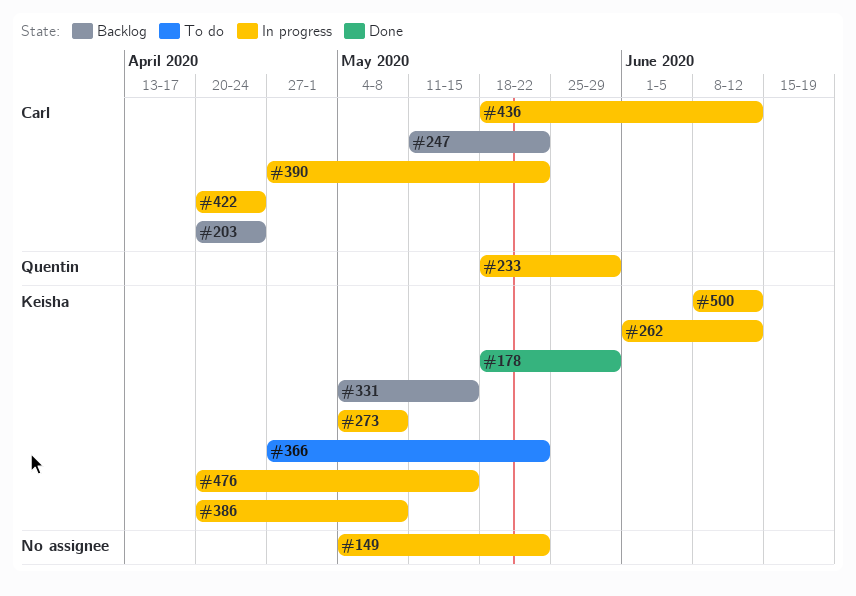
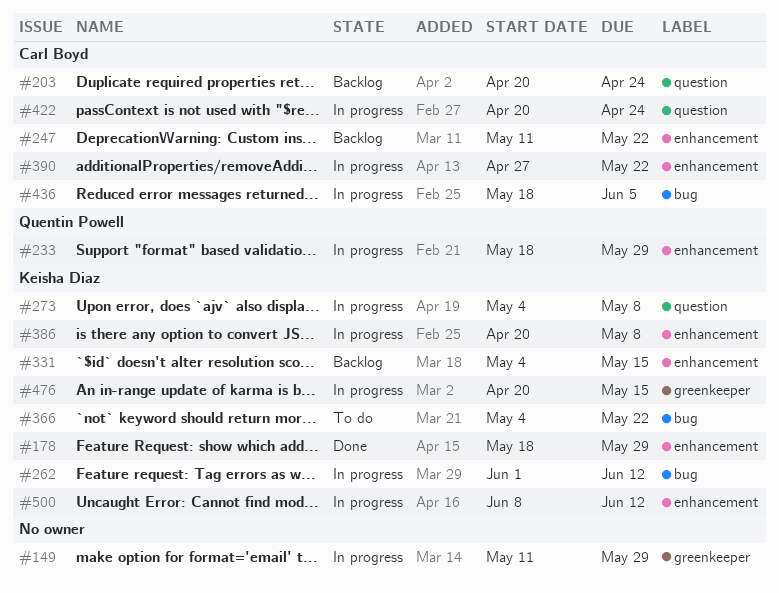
#149, start: May 4 -> May 11
#149, due: May 22 -> May 29
#366, start: Apr 27 -> May 4
#436, due: Jun 12 -> Jun 5

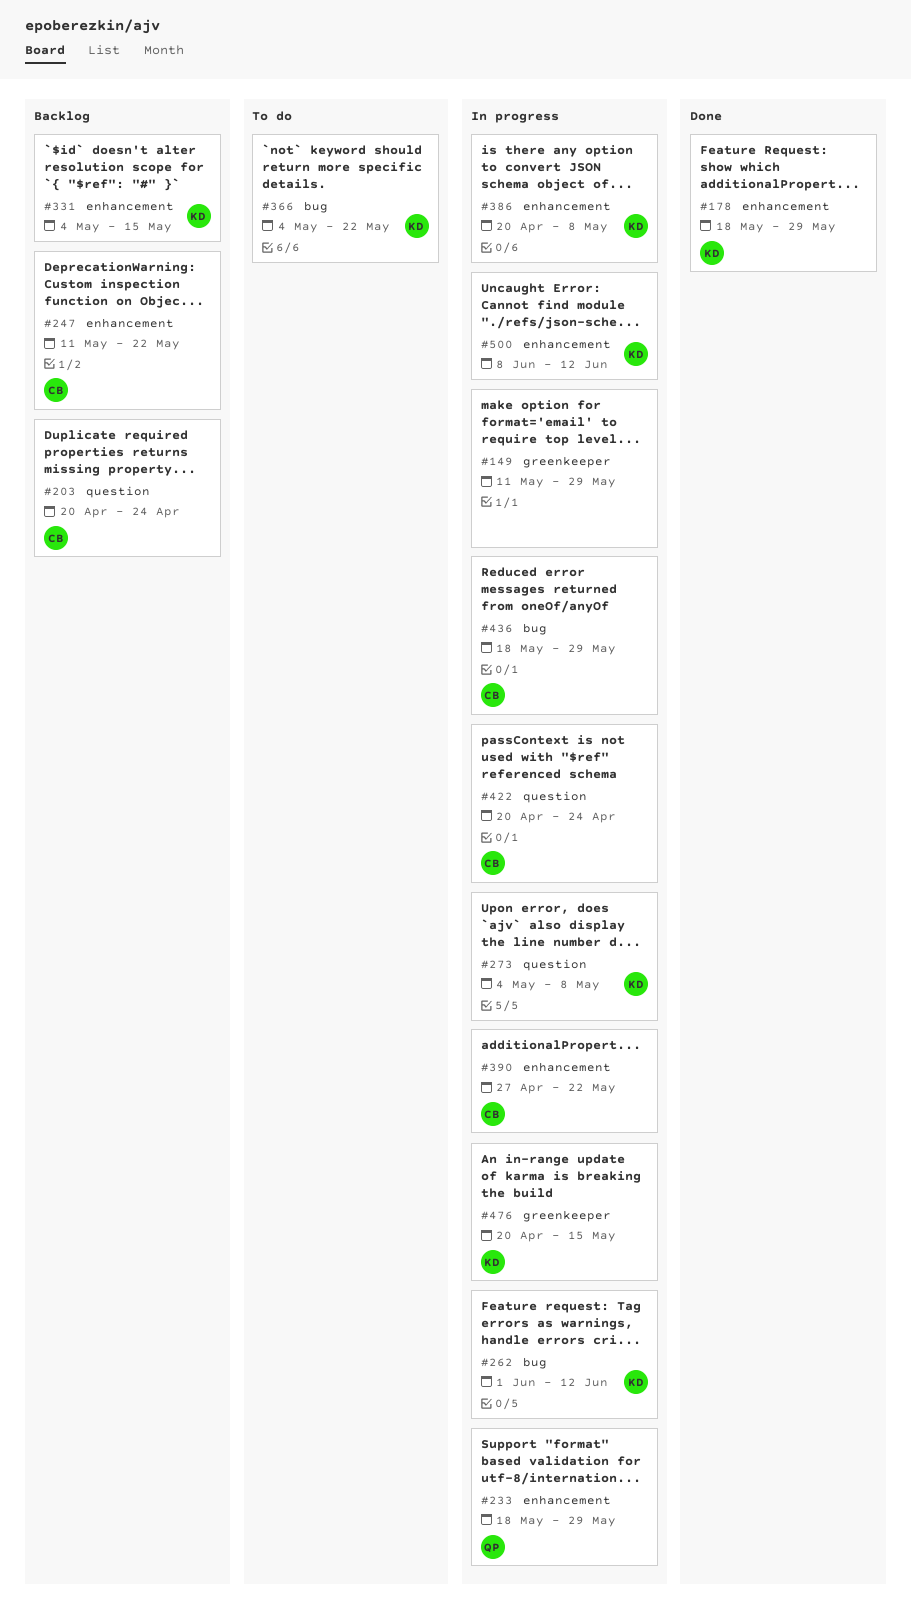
#436, due: Jun 5 -> May 29

